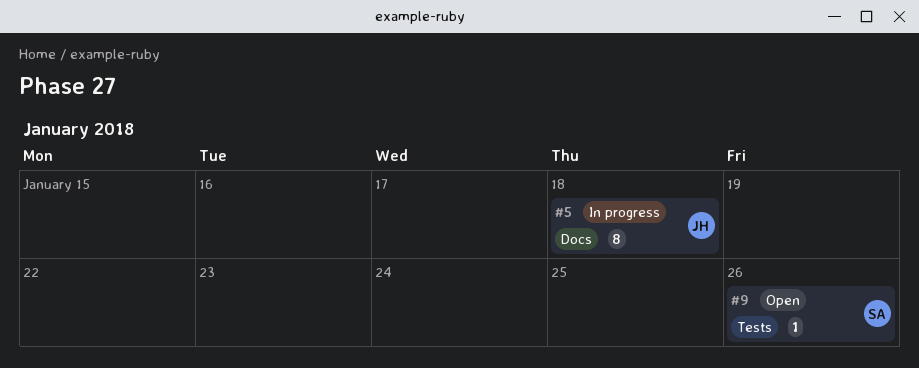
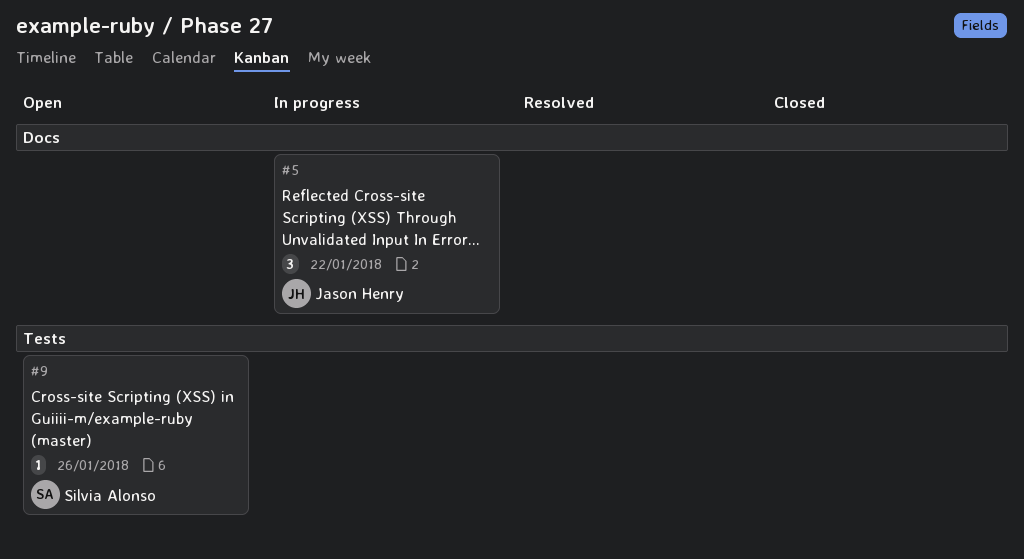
#5, estimate: 8 -> 3
#5, due: Jan 18 -> Jan 22

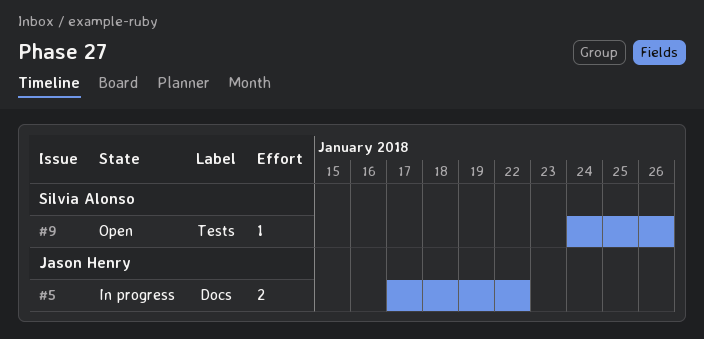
#5, estimate: 3 -> 2

